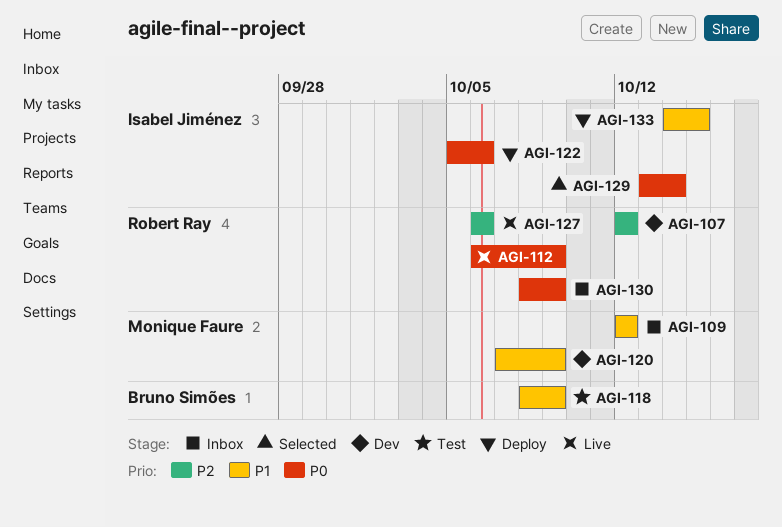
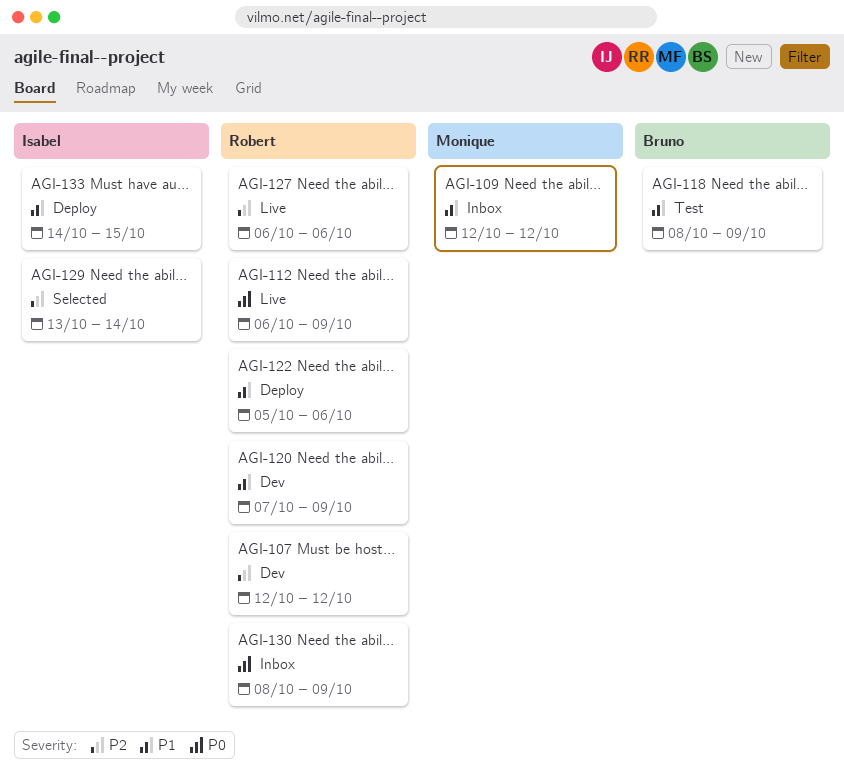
AGI-120, owner: Monique Faure -> Robert Ray
AGI-122, owner: Isabel Jiménez -> Robert Ray
AGI-122, priority: P0 -> P1
AGI-129, priority: P0 -> P2

